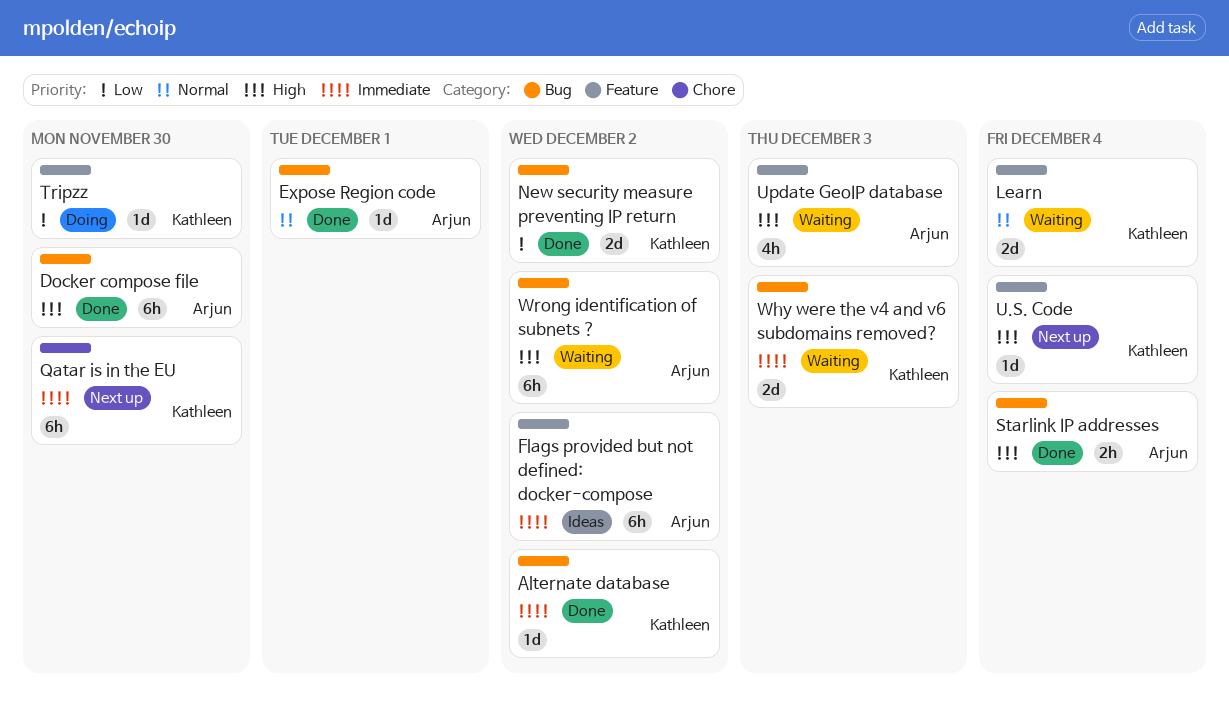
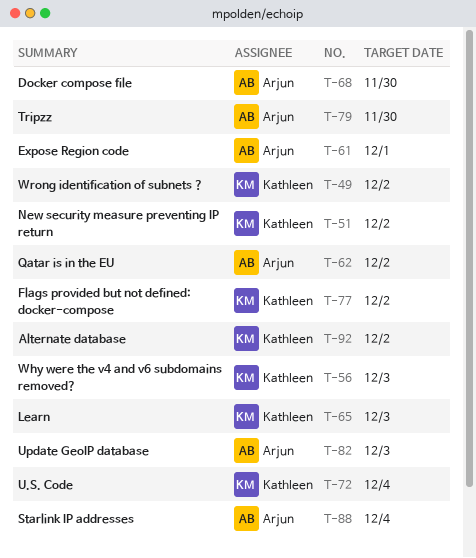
Flags provided but not defined: docker-compose, owner: Arjun -> Kathleen
Learn, due: Dec 4 -> Dec 3
Qatar is in the EU, owner: Kathleen -> Arjun
Qatar is in the EU, due: Nov 30 -> Dec 2
Tripzz, owner: Kathleen -> Arjun
Wrong identification of subnets ?, owner: Arjun -> Kathleen

